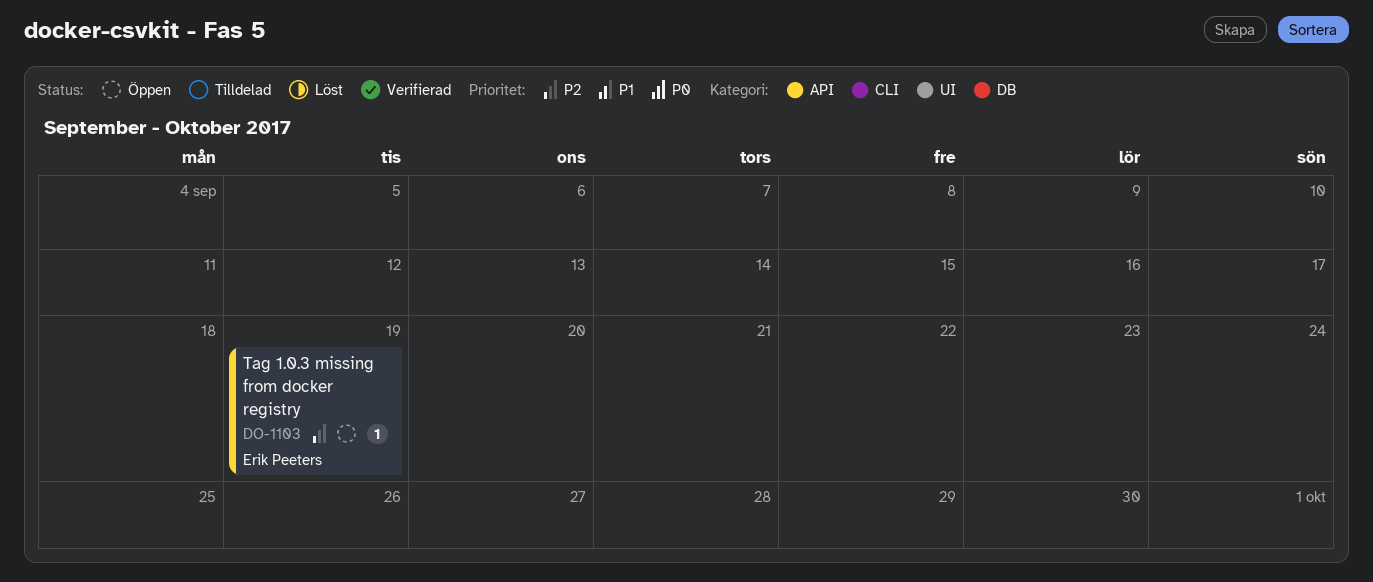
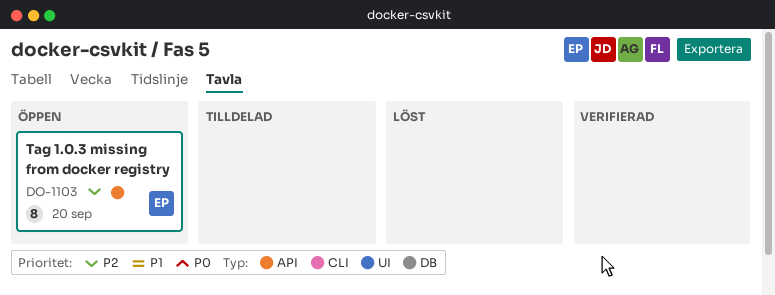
DO-1103, estimate: 1 -> 8
DO-1103, due: Sep 19 -> Sep 20

